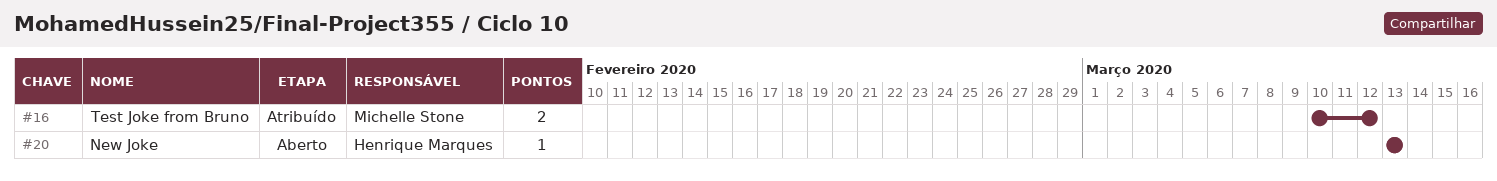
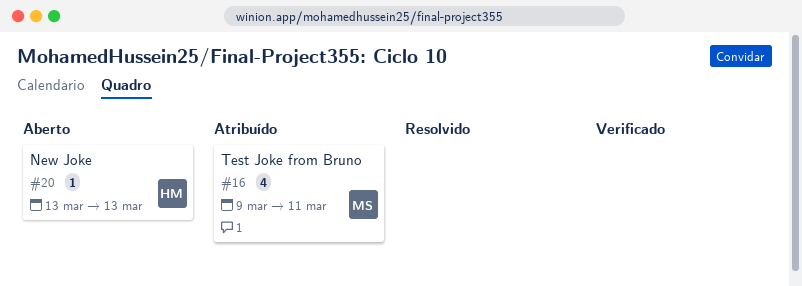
#16, estimate: 2 -> 4
#16, start: Mar 10 -> Mar 9
#16, due: Mar 12 -> Mar 11

